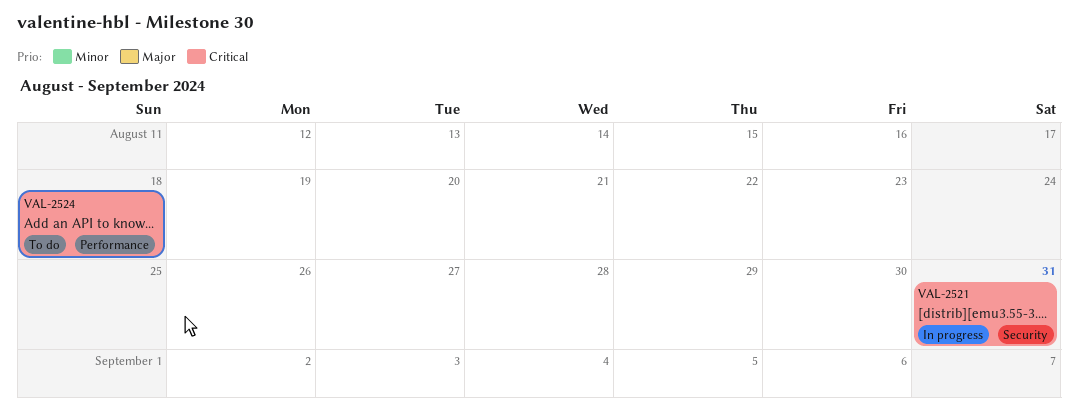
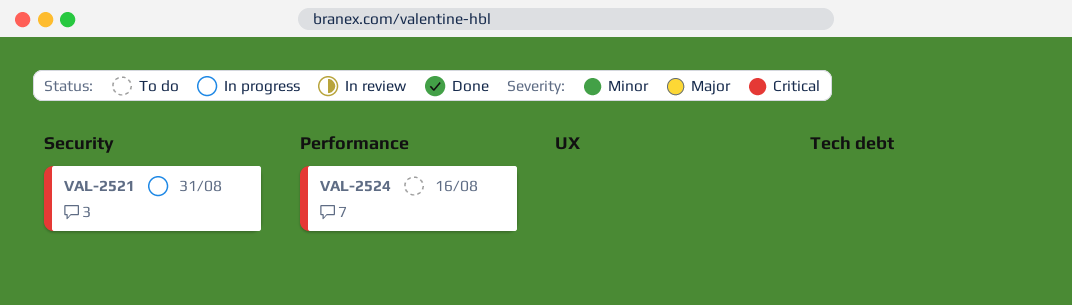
VAL-2524, due: Aug 18 -> Aug 16

